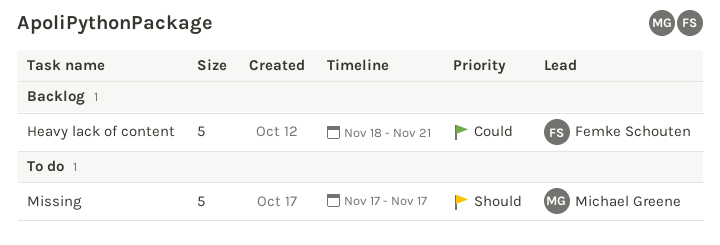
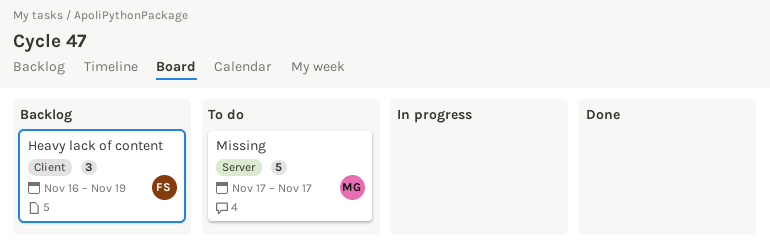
Heavy lack of content, estimate: 5 -> 3
Heavy lack of content, start: Nov 18 -> Nov 16
Heavy lack of content, due: Nov 21 -> Nov 19

